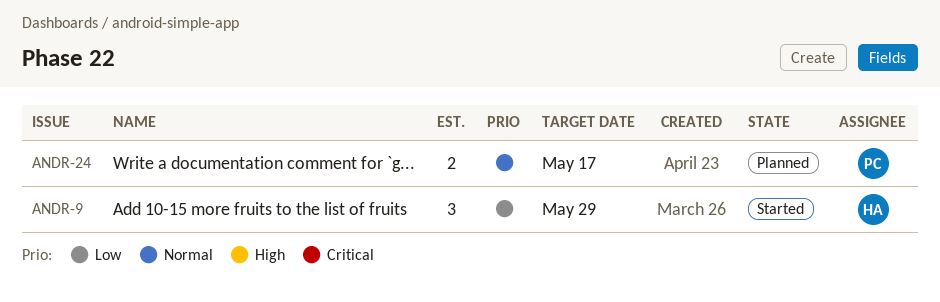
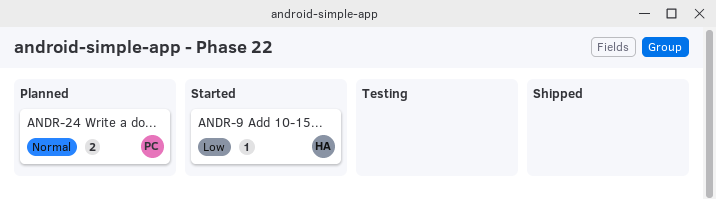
ANDR-9, estimate: 3 -> 1

